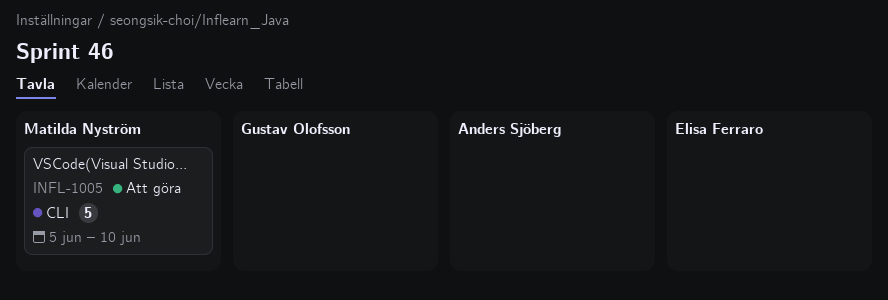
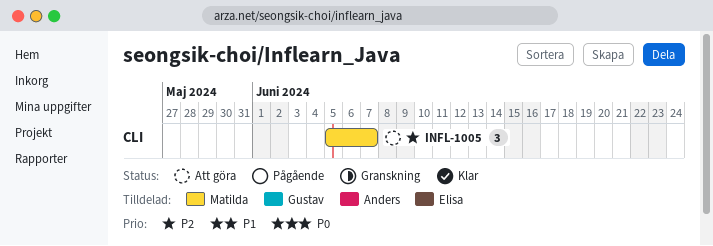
INFL-1005, estimate: 5 -> 3
INFL-1005, due: Jun 10 -> Jun 7

